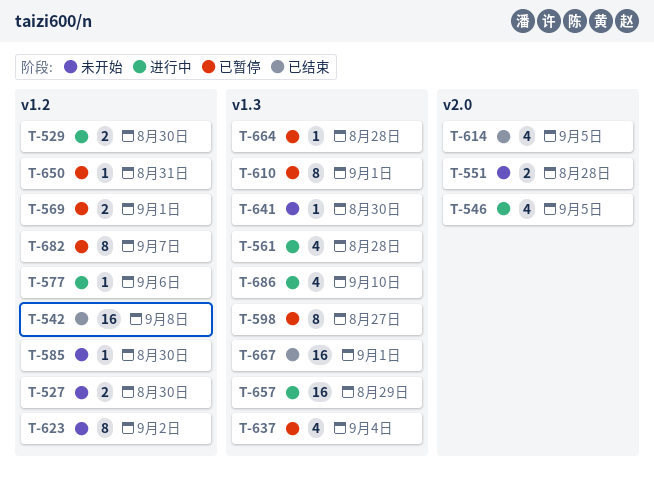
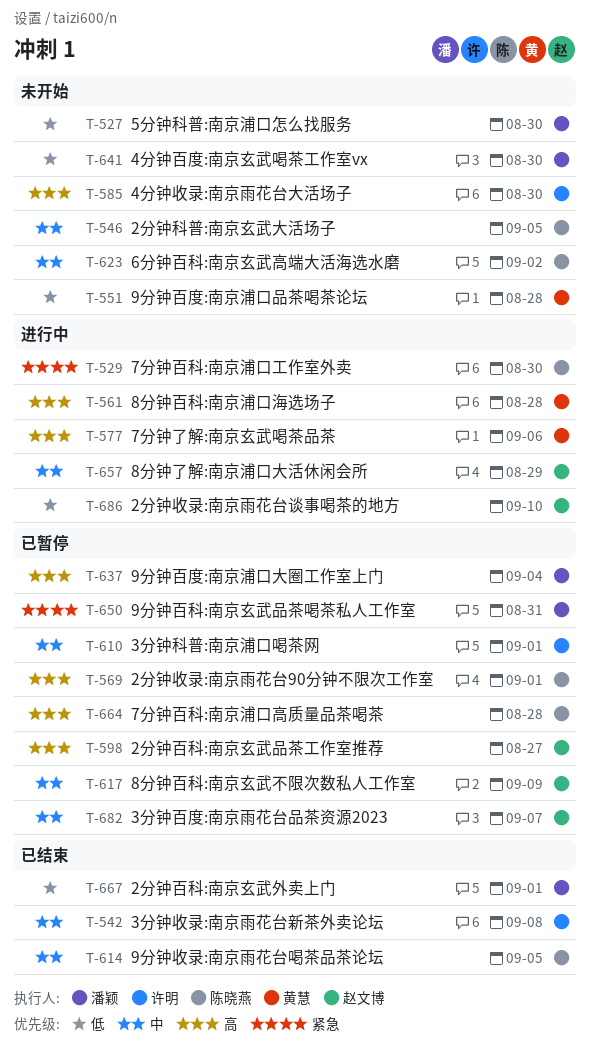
T-546, status: 进行中 -> 未开始
T-617: none -> present

